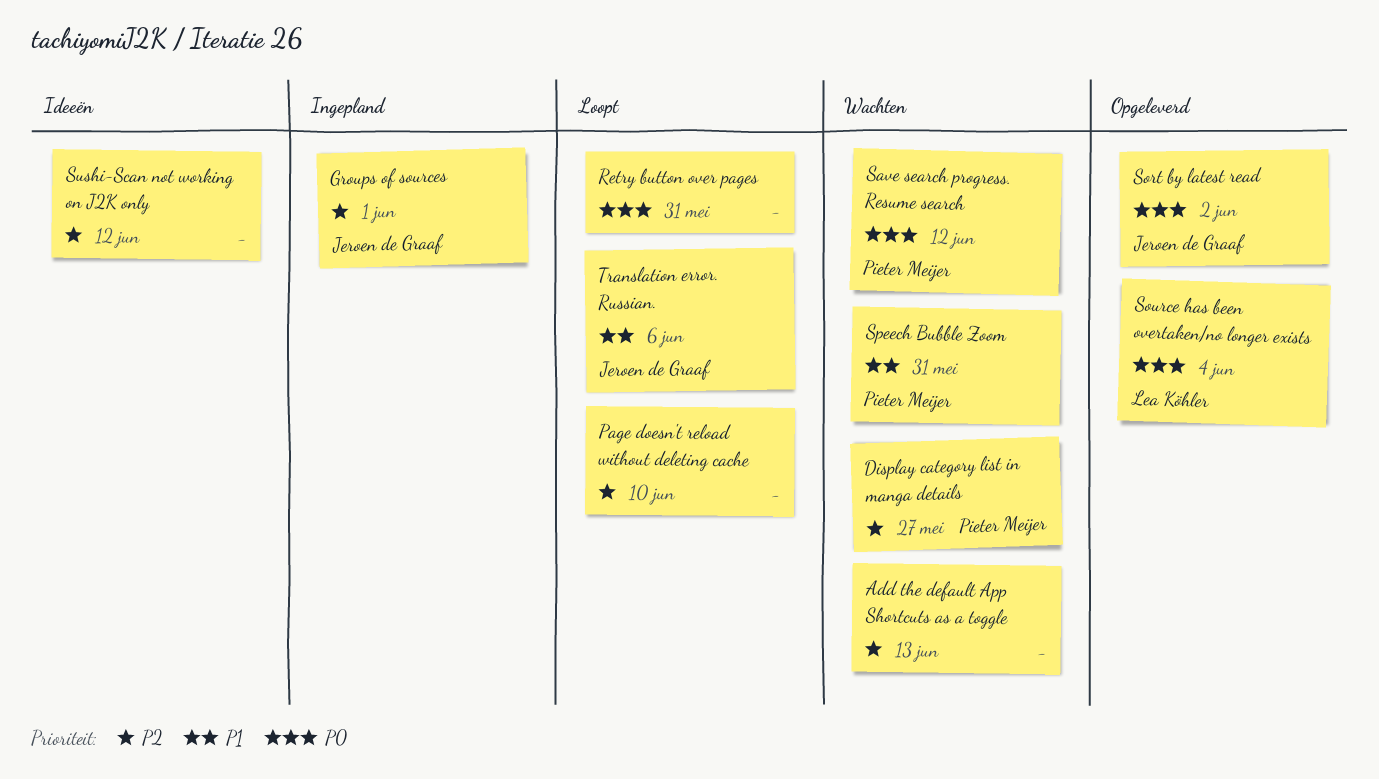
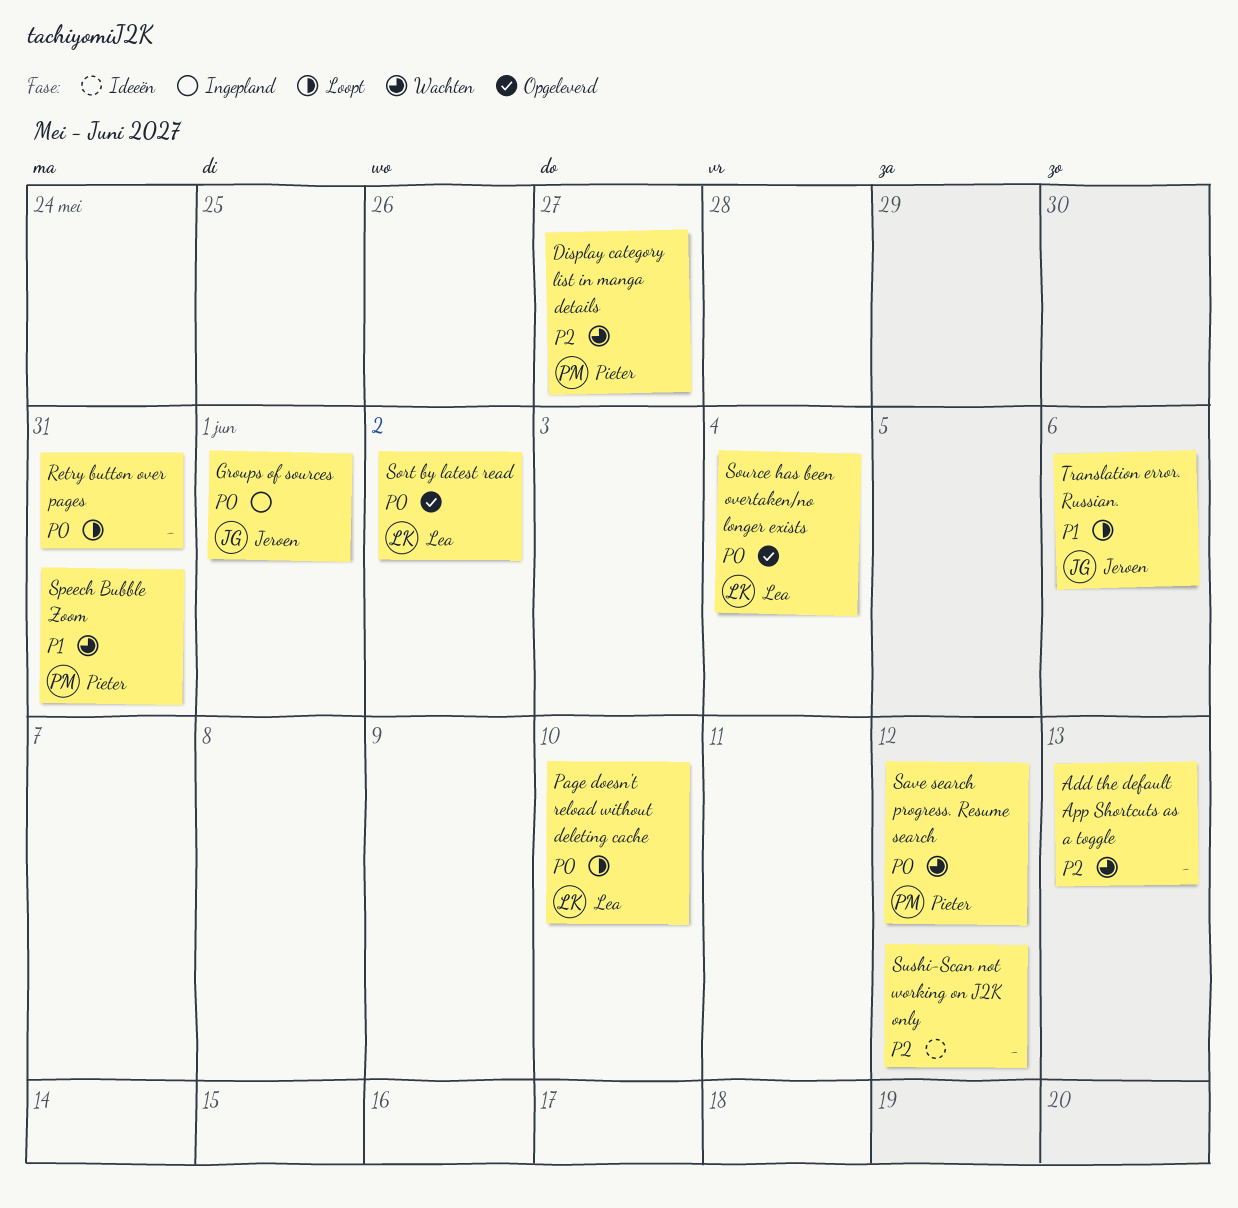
Groups of sources, priority: P2 -> P0
Page doesn't reload without deleting cache, owner: none -> Lea Köhler
Page doesn't reload without deleting cache, priority: P2 -> P0
Sort by latest read, owner: Jeroen de Graaf -> Lea Köhler

